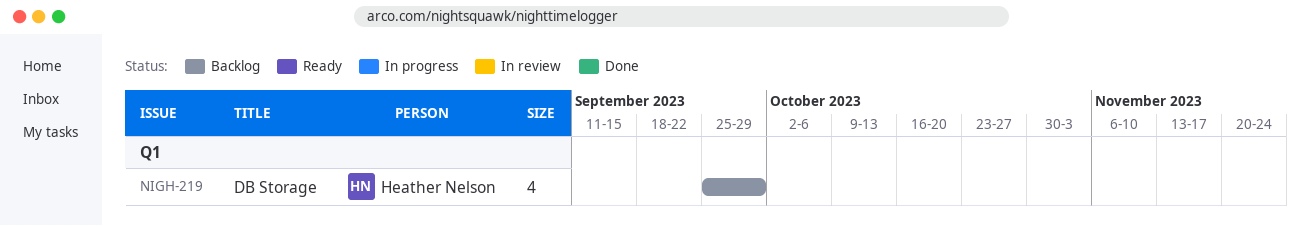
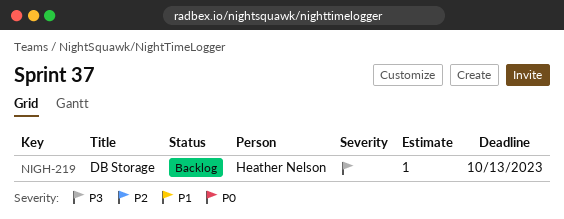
NIGH-219, estimate: 4 -> 1
NIGH-219, due: Sep 29 -> Oct 13

